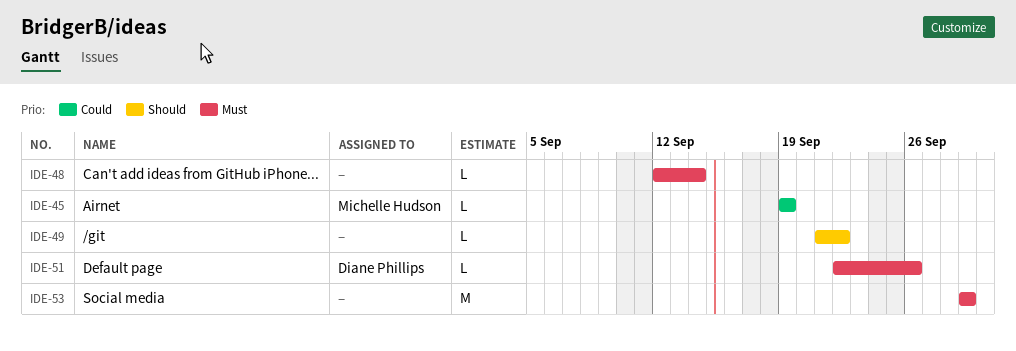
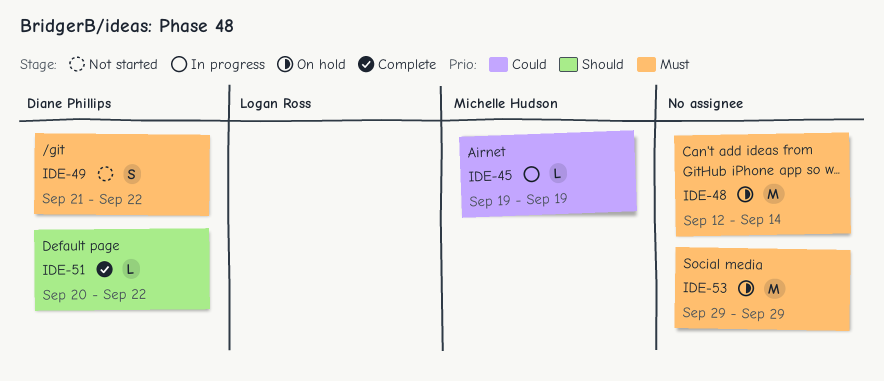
IDE-48, estimate: L -> M
IDE-49, owner: none -> Diane Phillips
IDE-49, priority: Should -> Must
IDE-49, estimate: L -> S
IDE-51, priority: Must -> Should
IDE-51, start: Sep 22 -> Sep 20
IDE-51, due: Sep 26 -> Sep 22

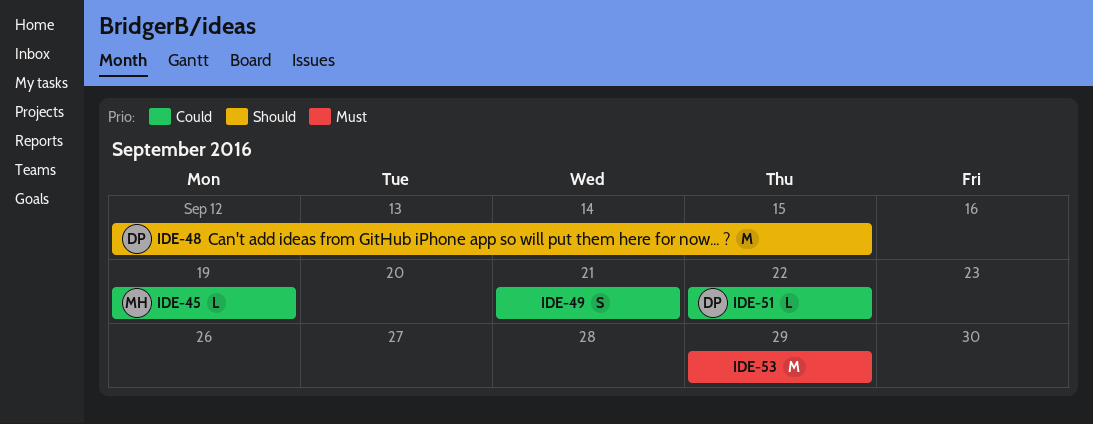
IDE-48, owner: none -> Diane Phillips
IDE-48, priority: Must -> Should
IDE-48, due: Sep 14 -> Sep 15
IDE-49, owner: Diane Phillips -> none
IDE-49, priority: Must -> Could
IDE-49, due: Sep 22 -> Sep 21
IDE-51, priority: Should -> Could
IDE-51, start: Sep 20 -> Sep 22

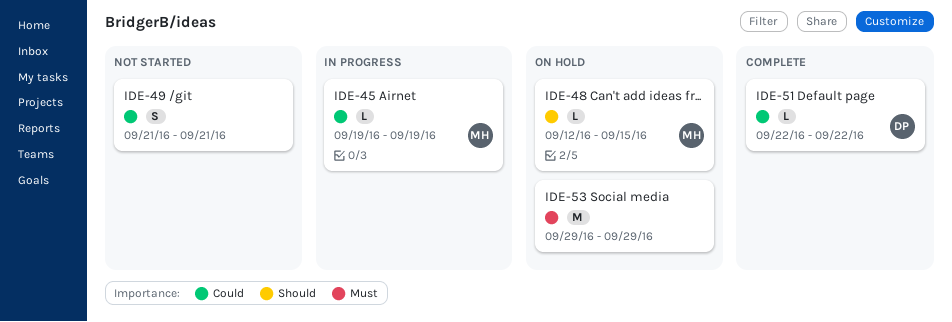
IDE-48, owner: DP -> MH
IDE-48, estimate: M -> L

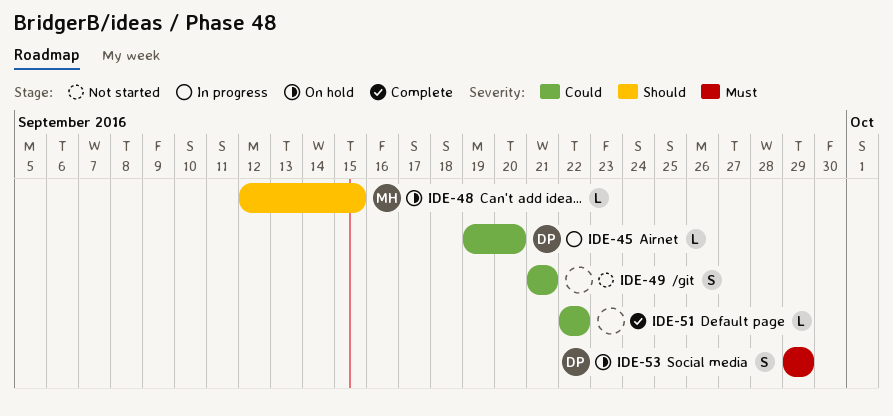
IDE-45, owner: MH -> DP
IDE-45, due: Sep 19 -> Sep 20
IDE-51, owner: DP -> none
IDE-53, owner: none -> DP
IDE-53, estimate: M -> S

